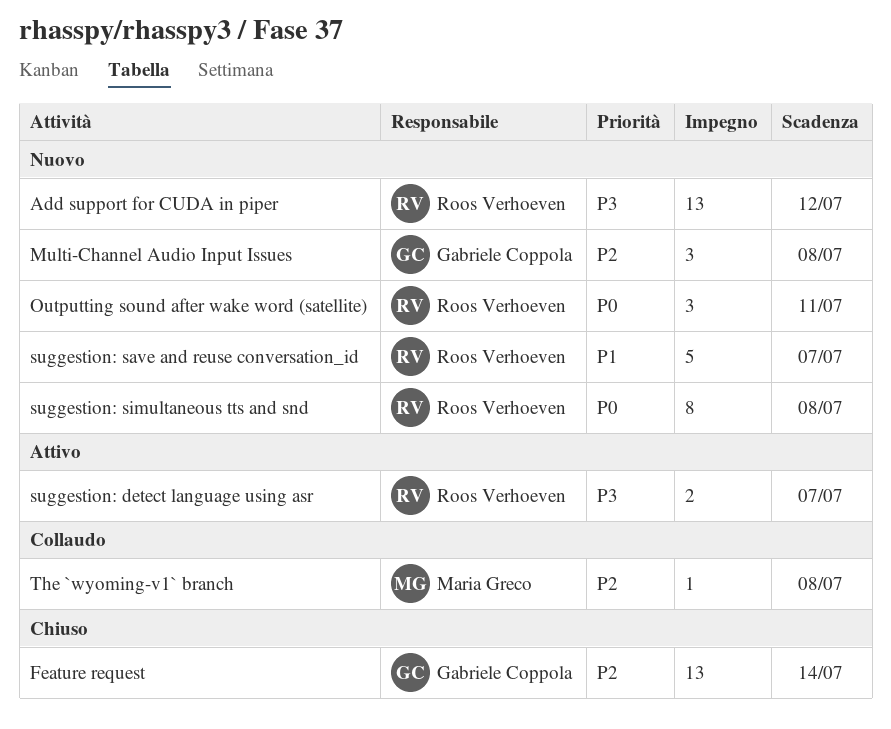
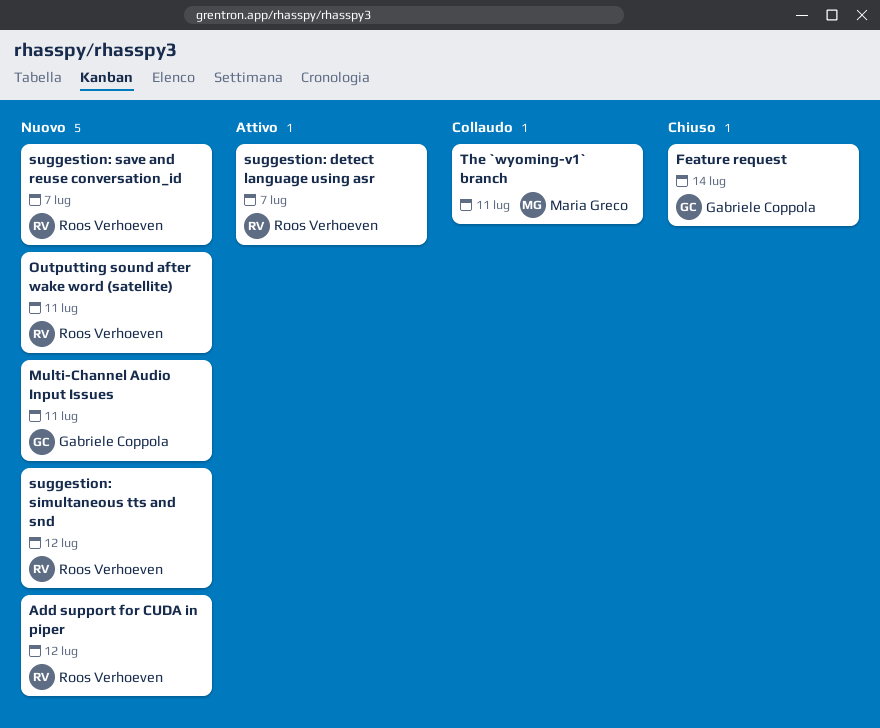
Multi-Channel Audio Input Issues, due: Jul 8 -> Jul 11
suggestion: simultaneous tts and snd, due: Jul 8 -> Jul 12
The `wyoming-v1` branch, due: Jul 8 -> Jul 11

